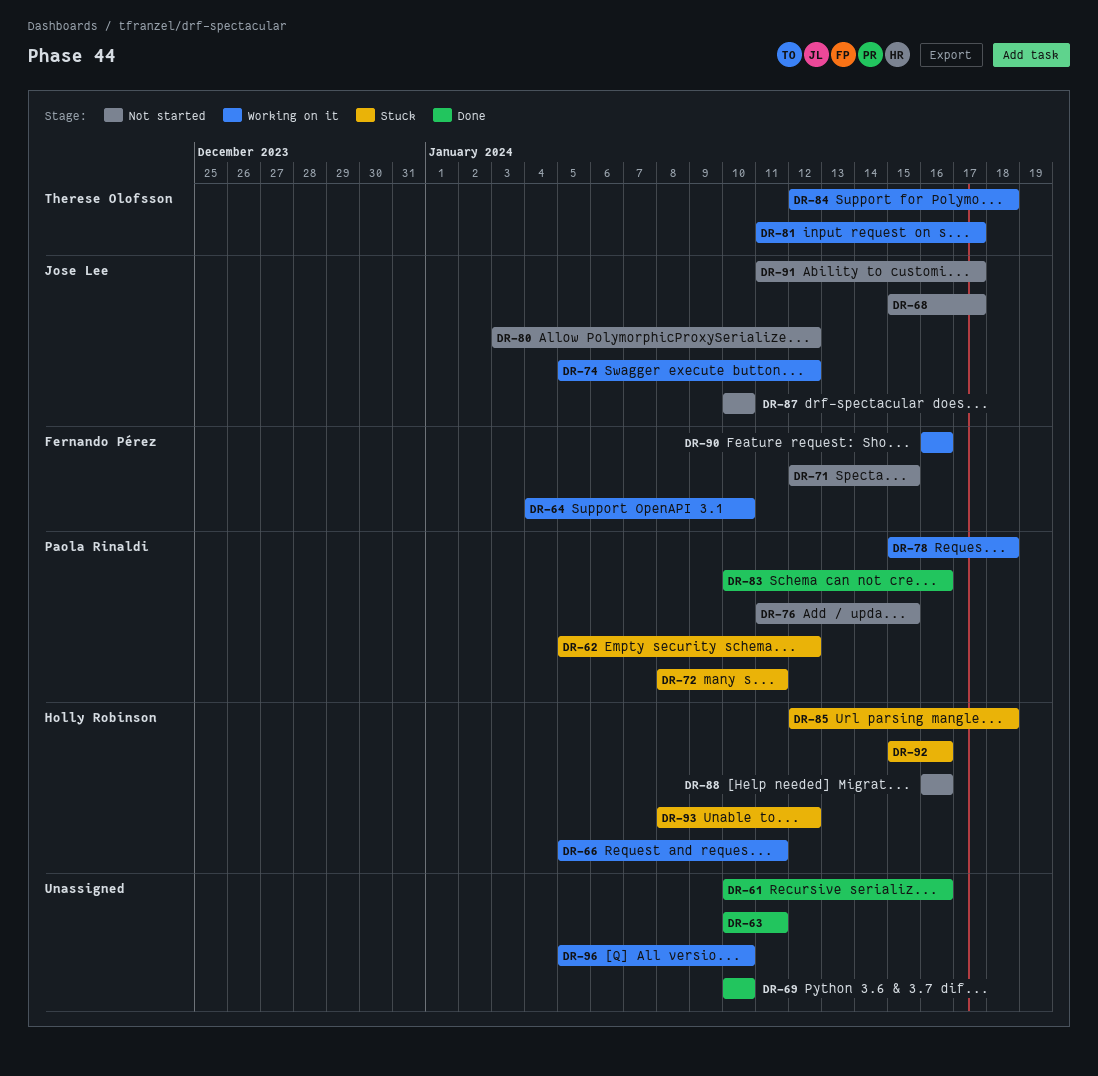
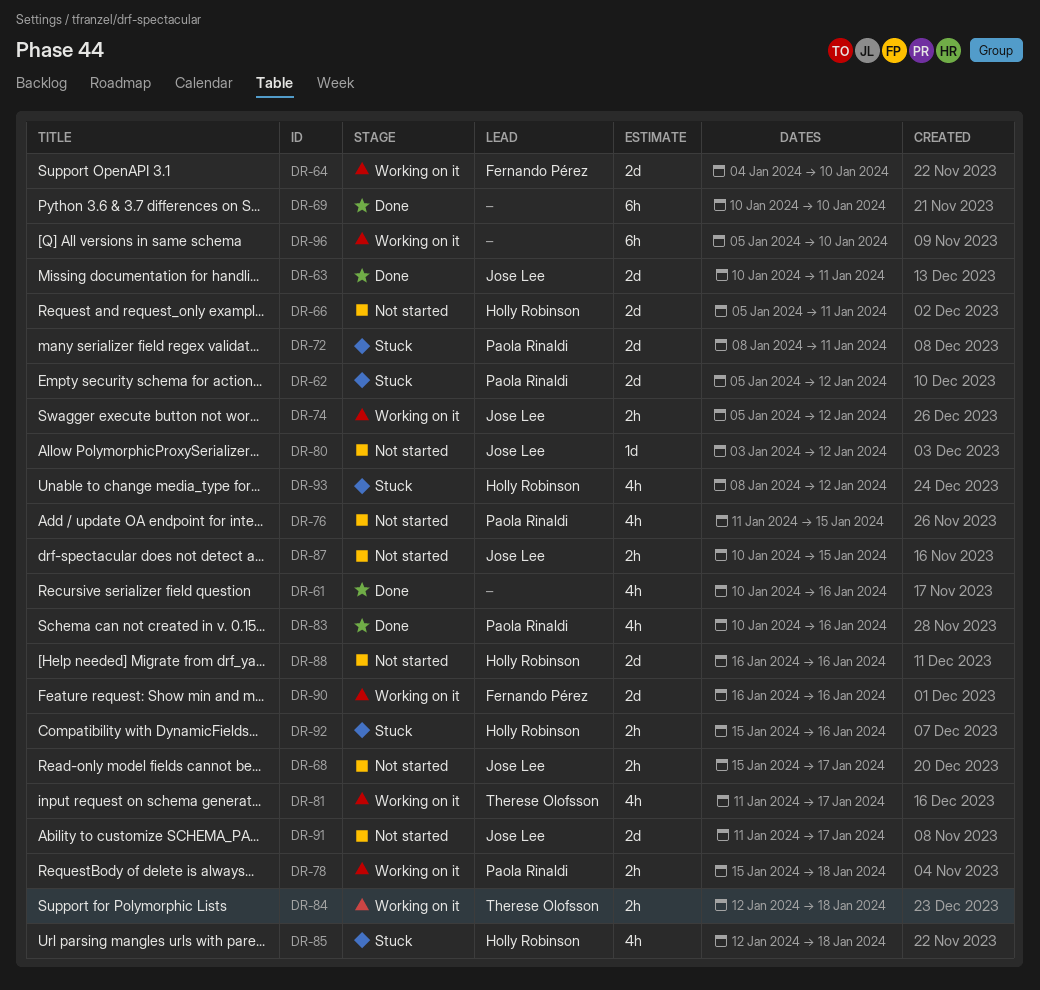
DR-63, owner: none -> Jose Lee
DR-66, status: Working on it -> Not started
DR-71: present -> none
DR-87, due: Jan 10 -> Jan 15

